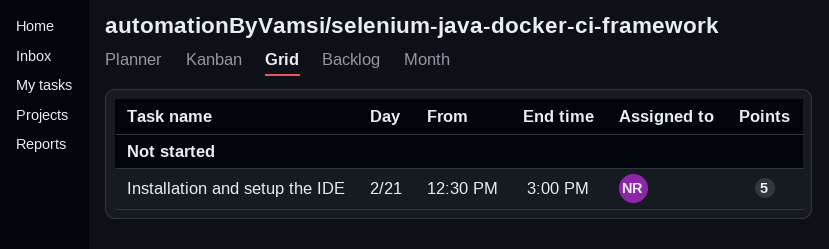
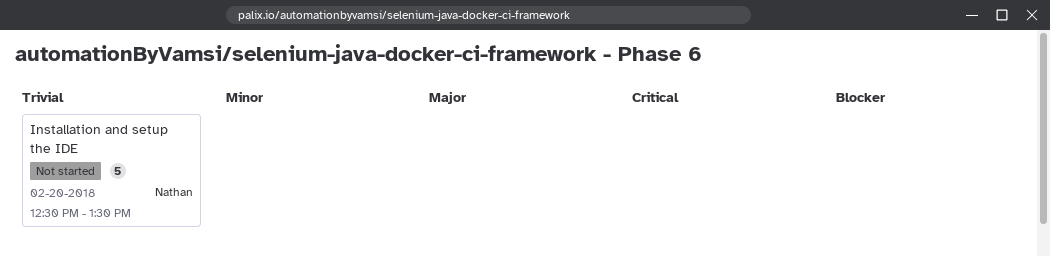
Installation and setup the IDE, day: Feb 21 -> Feb 20
Installation and setup the IDE, ends: 15:00 -> 13:30

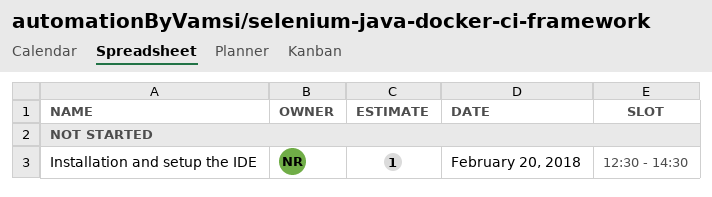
Installation and setup the IDE, estimate: 5 -> 1
Installation and setup the IDE, ends: 13:30 -> 14:30

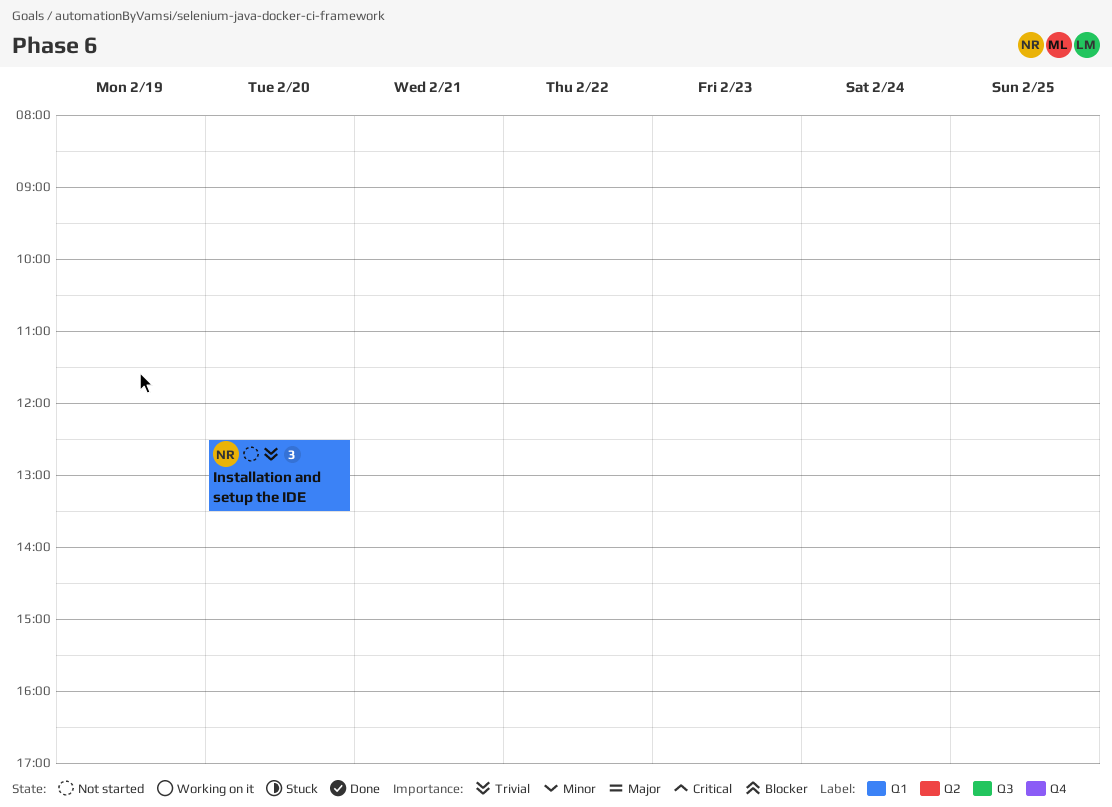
Installation and setup the IDE, estimate: 1 -> 3
Installation and setup the IDE, ends: 14:30 -> 13:30

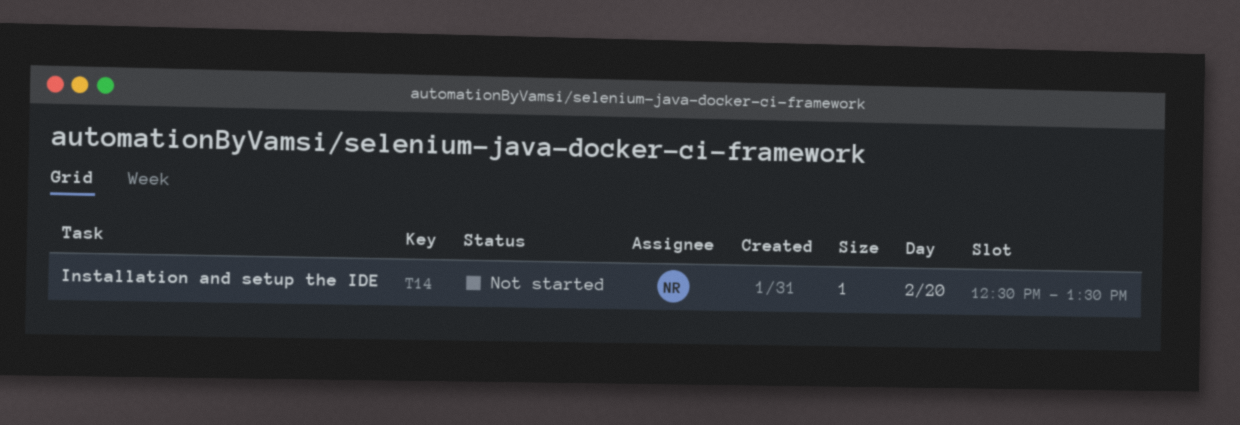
Installation and setup the IDE, estimate: 3 -> 1

